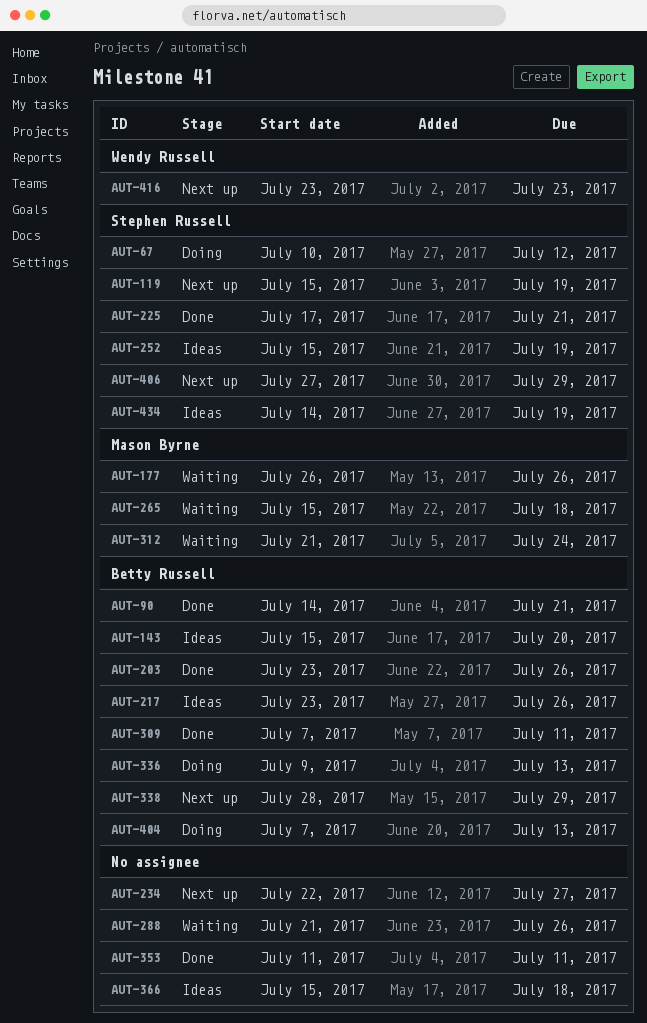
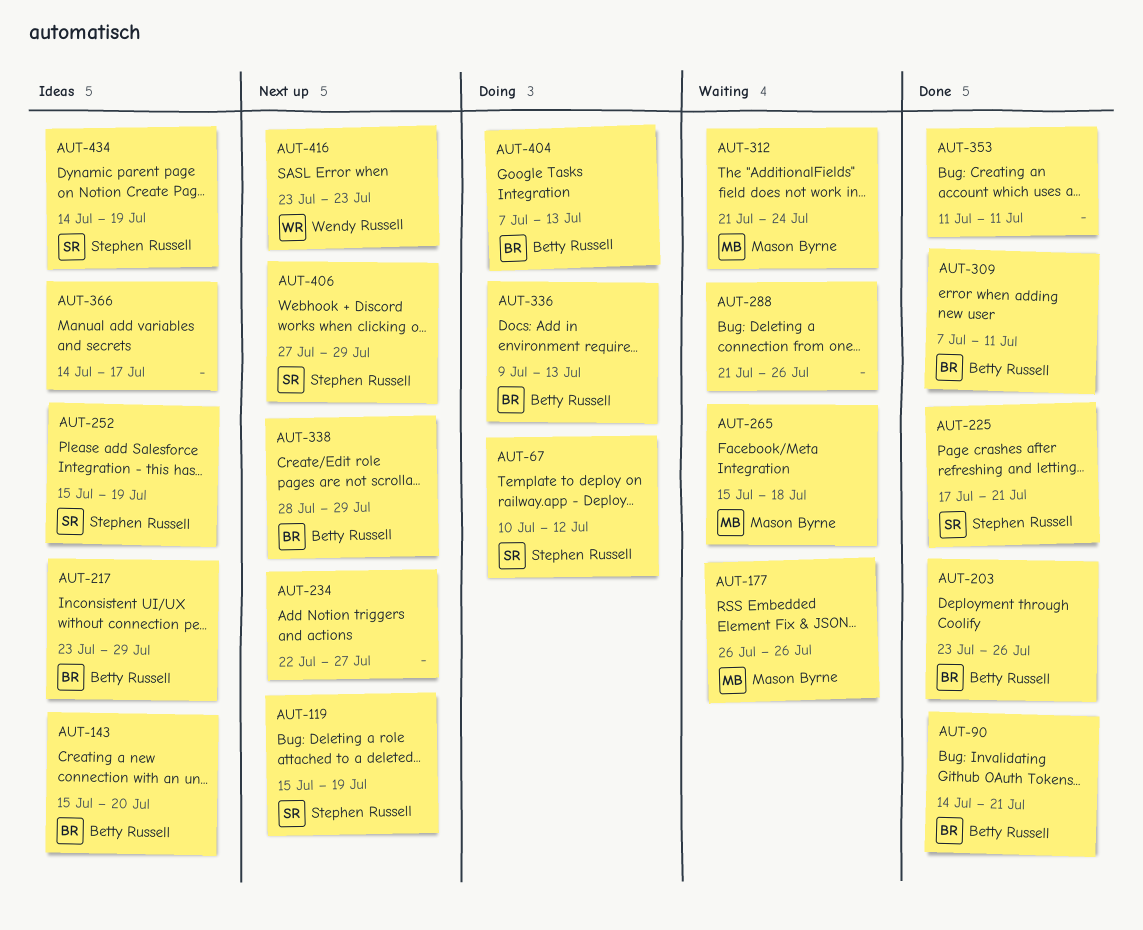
AUT-217, due: Jul 26 -> Jul 29
AUT-366, start: Jul 15 -> Jul 14
AUT-366, due: Jul 18 -> Jul 17

